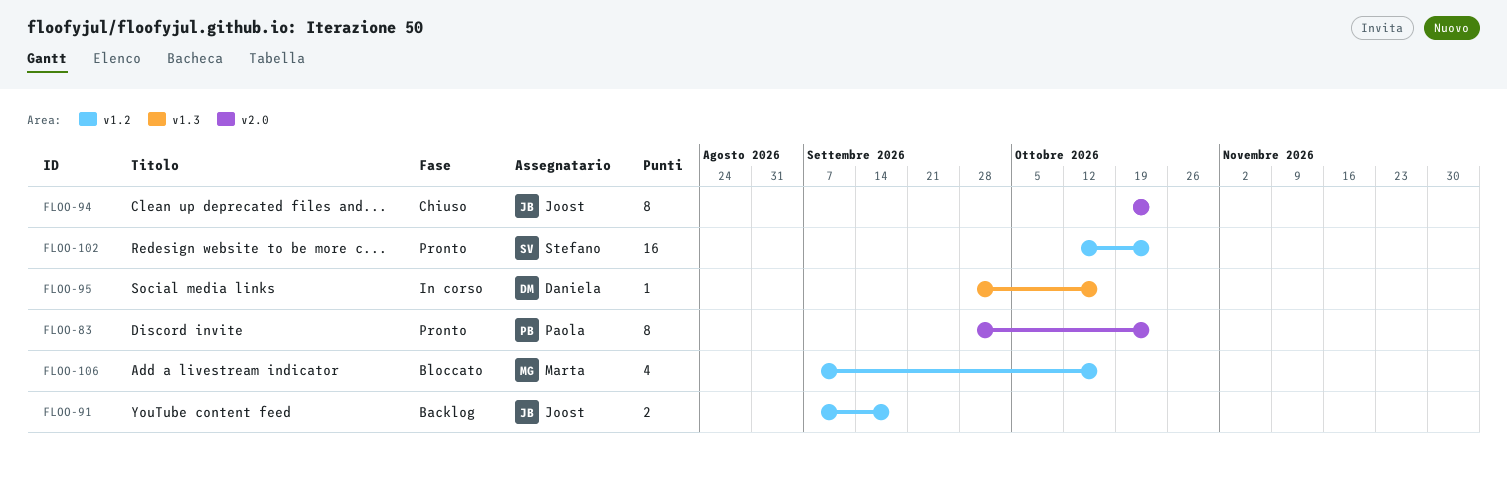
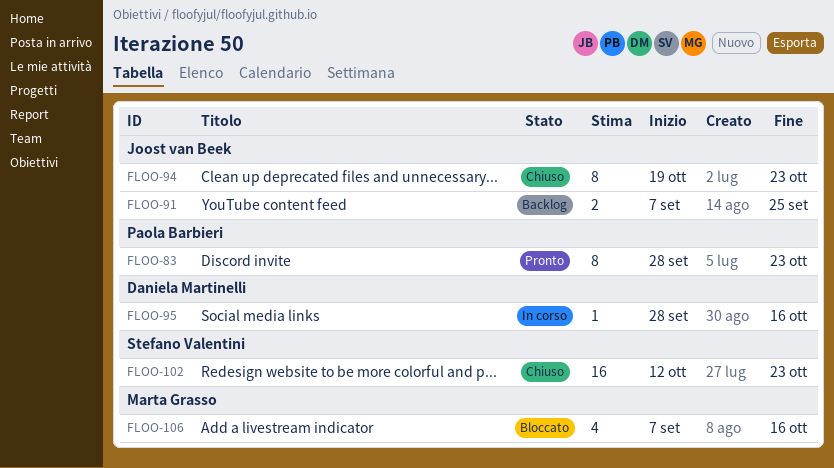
FLOO-91, due: Sep 18 -> Sep 25
FLOO-102, status: Pronto -> Chiuso

